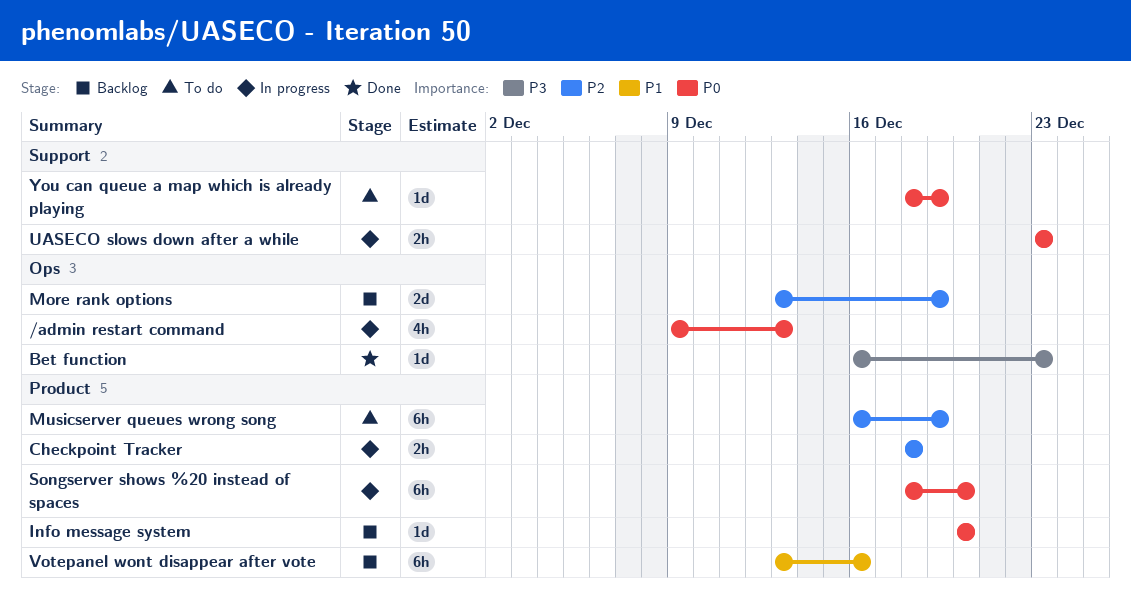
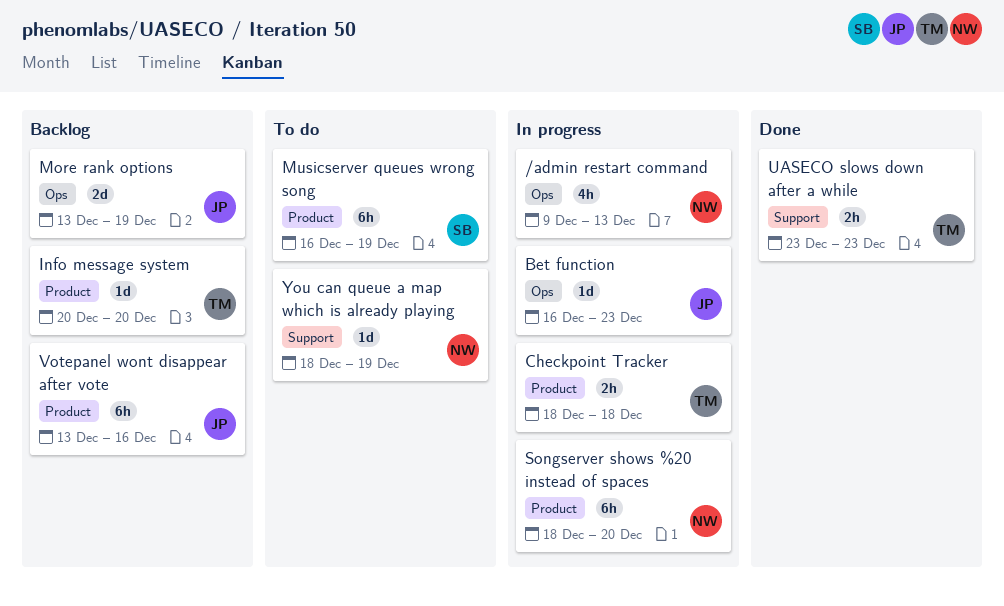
Bet function, status: Done -> In progress
UASECO slows down after a while, status: In progress -> Done

